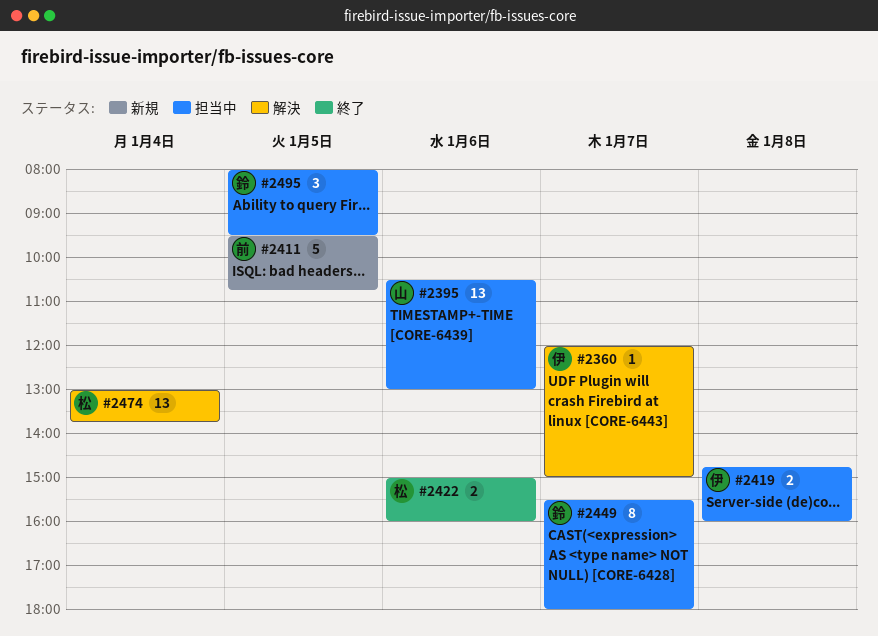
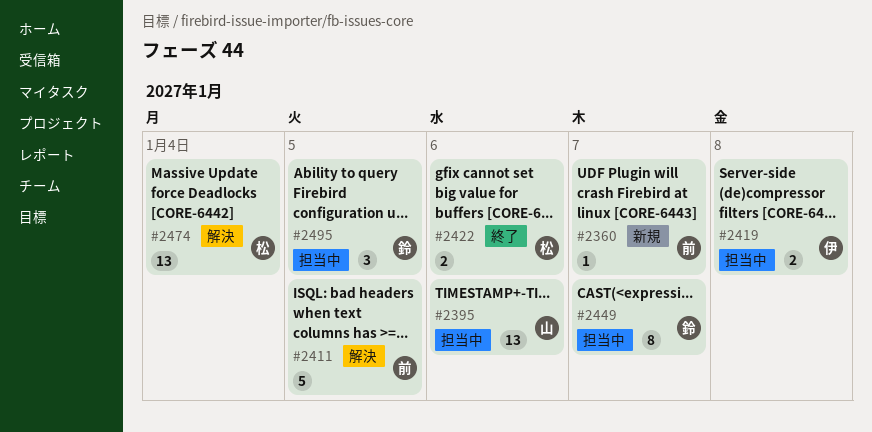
#2360, status: 解決 -> 新規
#2360, owner: 伊 -> 前
#2411, status: 新規 -> 解決

